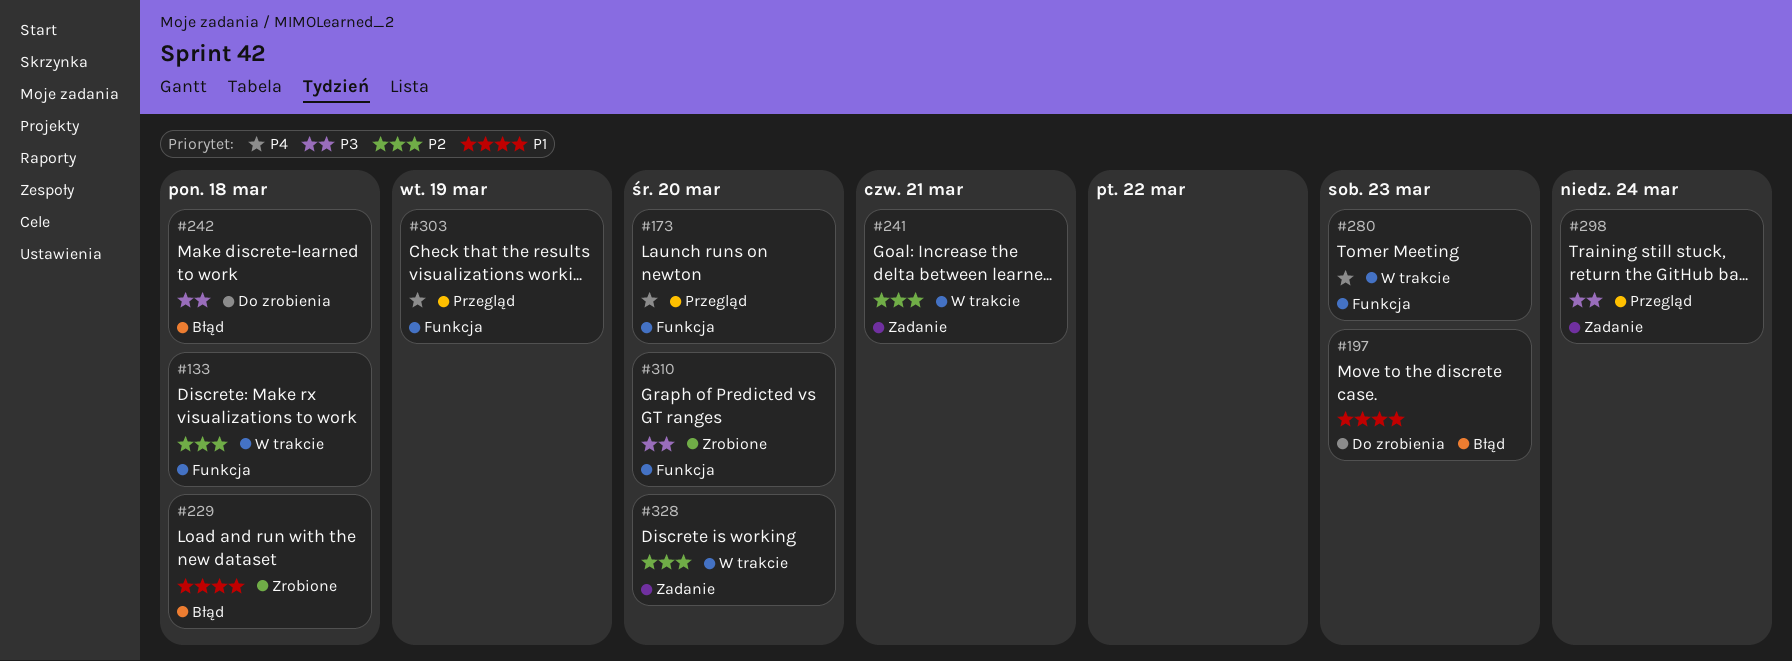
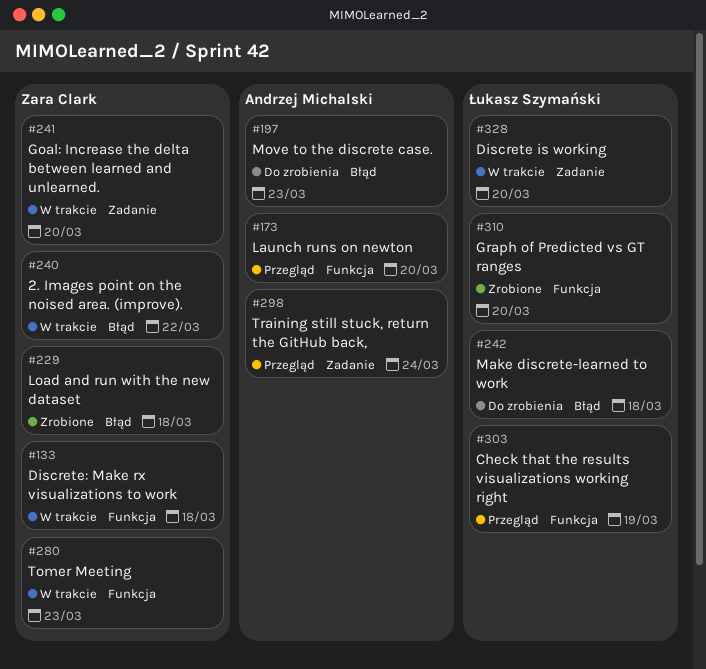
#240: none -> present
#241, due: Mar 21 -> Mar 20

